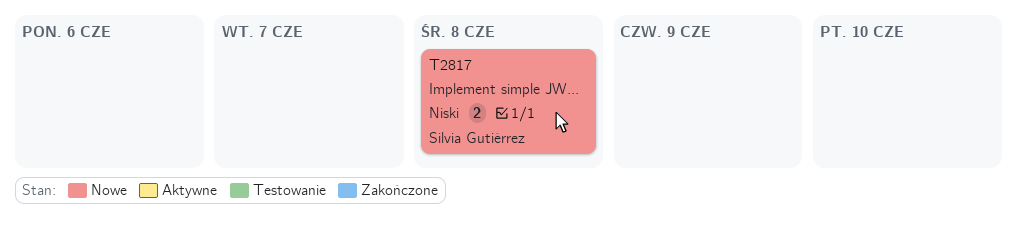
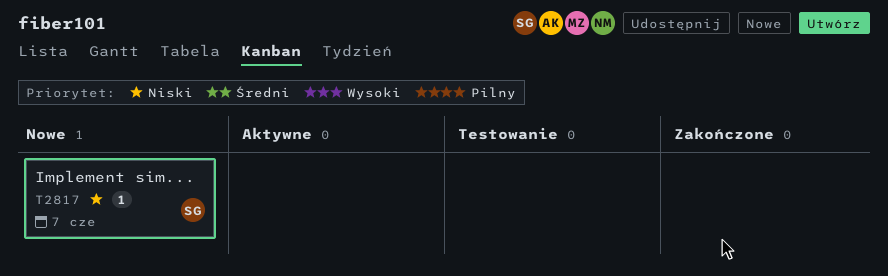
T2817, estimate: 2 -> 1
T2817, due: Jun 8 -> Jun 7

